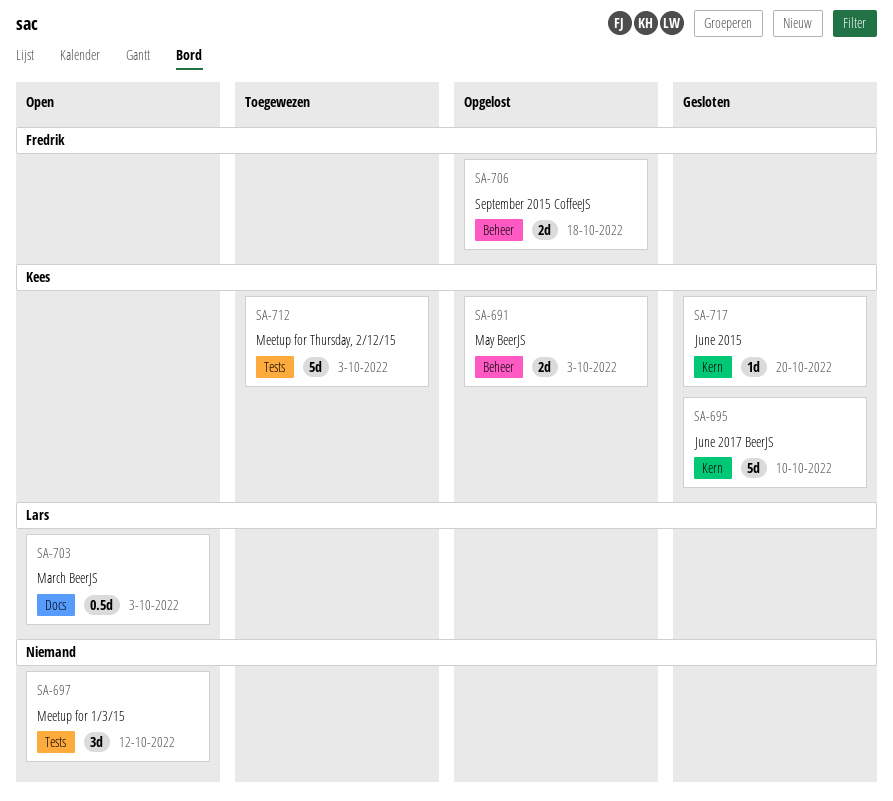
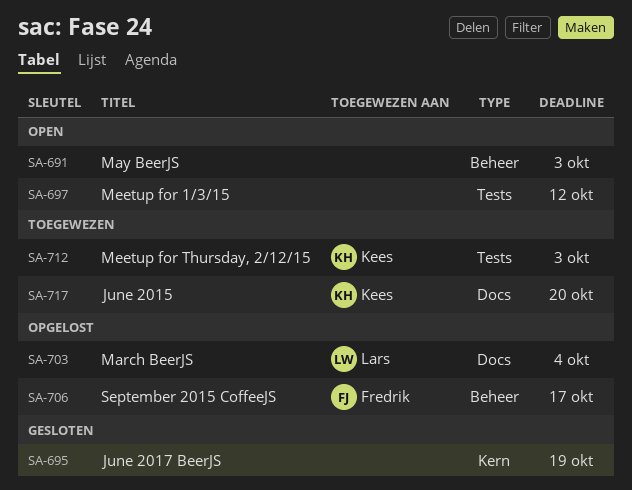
SA-691, status: Opgelost -> Open
SA-691, owner: Kees -> none
SA-695, owner: Kees -> none
SA-695, due: Oct 10 -> Oct 19
SA-703, status: Open -> Opgelost
SA-703, due: Oct 3 -> Oct 4
SA-706, due: Oct 18 -> Oct 17
SA-717, status: Gesloten -> Toegewezen
SA-717, label: Kern -> Docs

